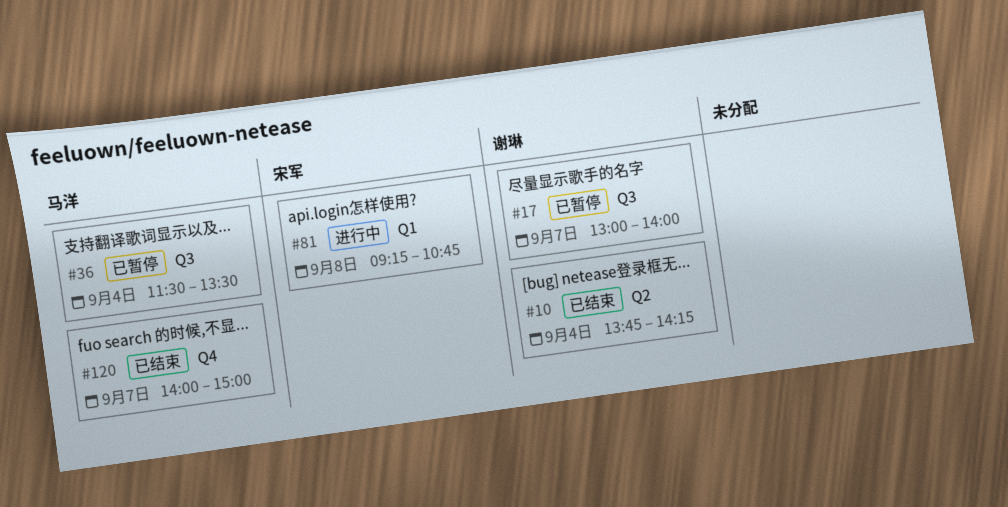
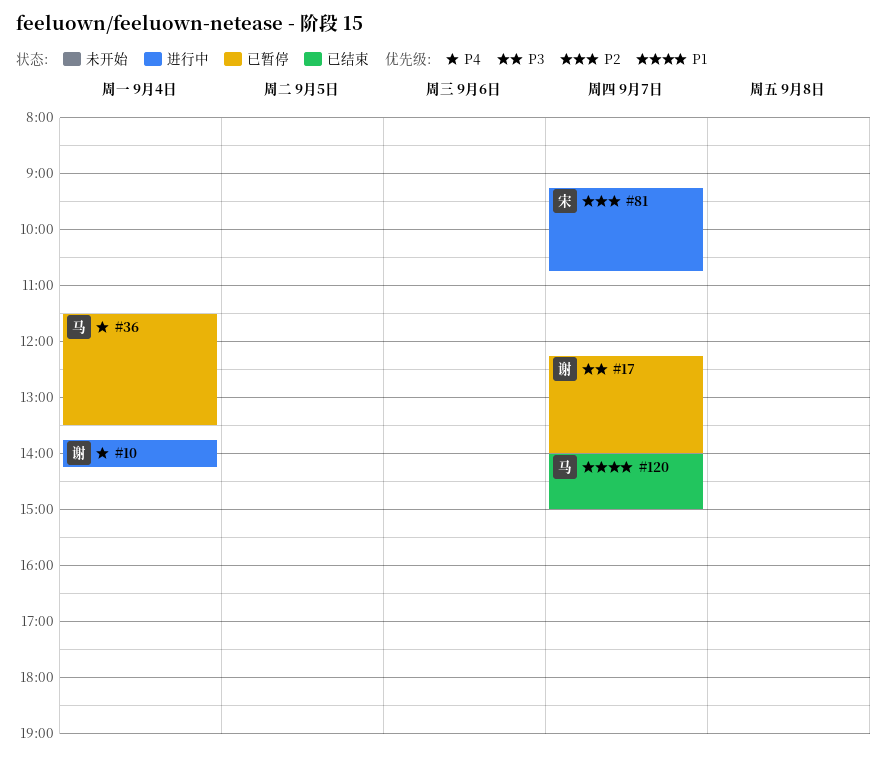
#10, status: 已结束 -> 进行中
#17, begins: 13:00 -> 12:15
#81, day: Sep 8 -> Sep 7

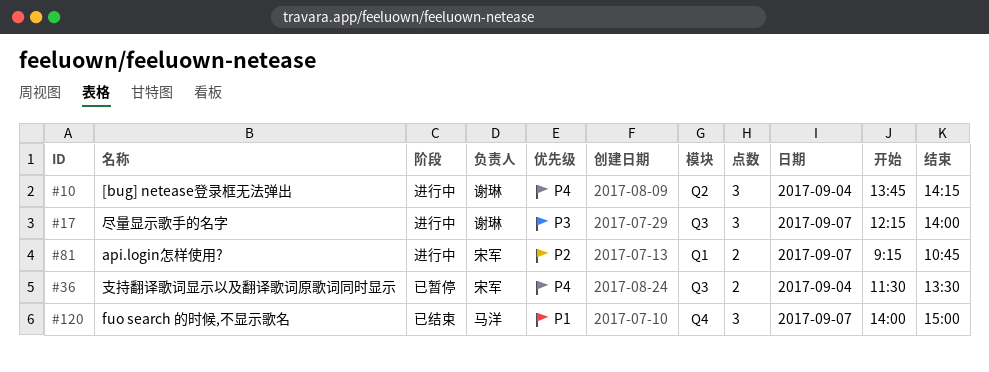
#17, status: 已暂停 -> 进行中
#36, owner: 马洋 -> 宋军

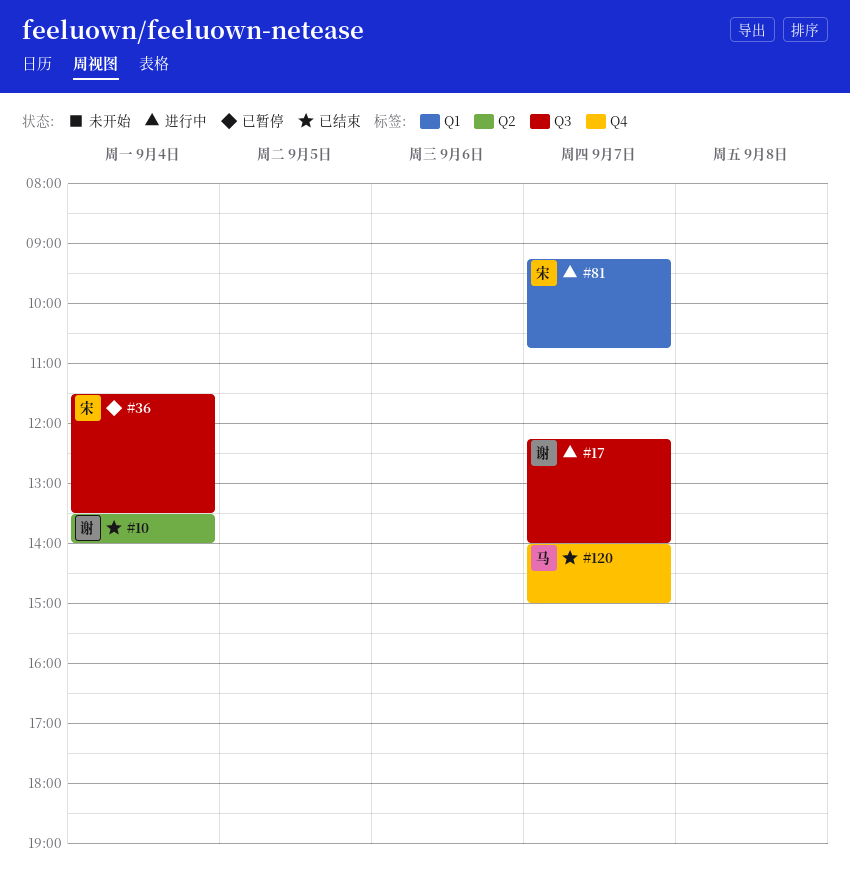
#10, status: 进行中 -> 已结束
#10, begins: 13:45 -> 13:30
#10, ends: 14:15 -> 14:00

